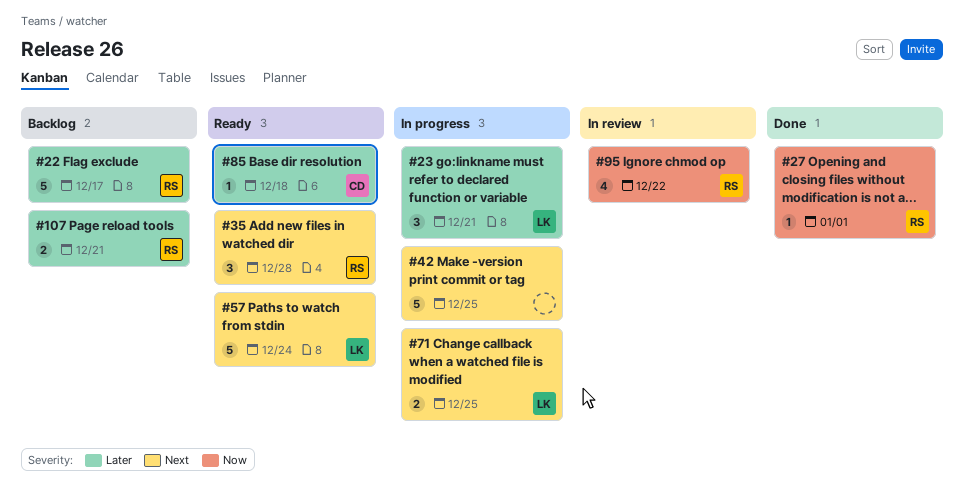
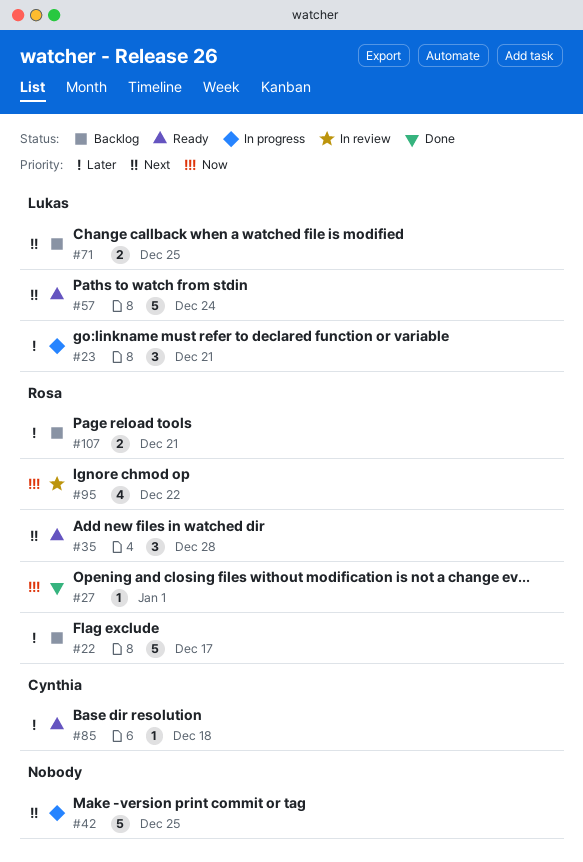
#71, status: In progress -> Backlog

